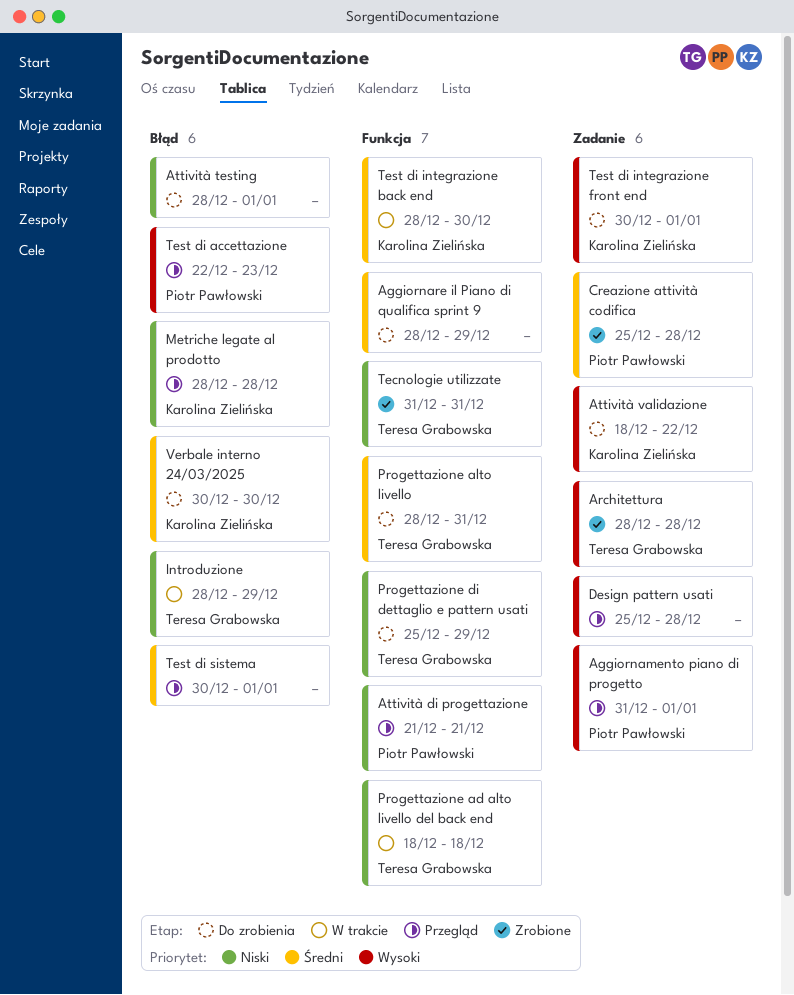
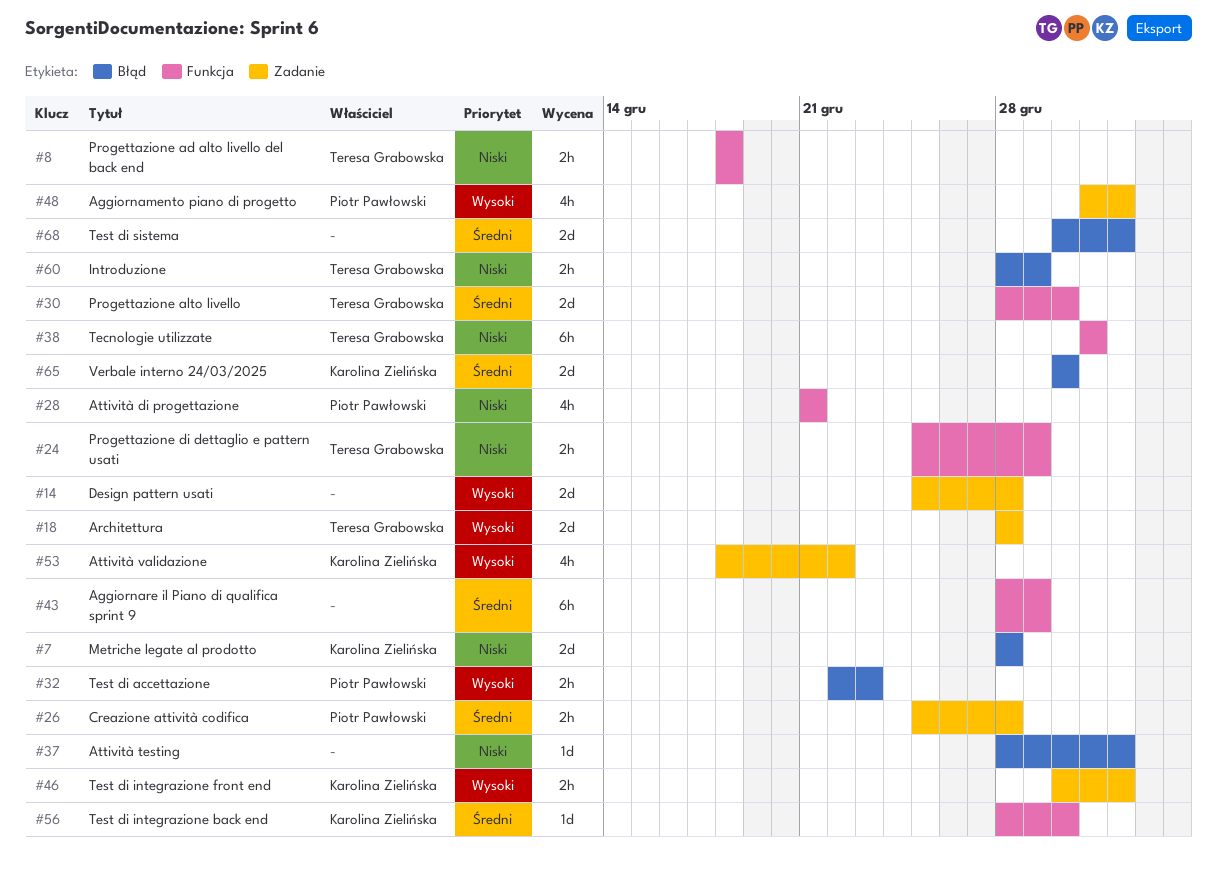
Progettazione alto livello, due: Dec 31 -> Dec 30

